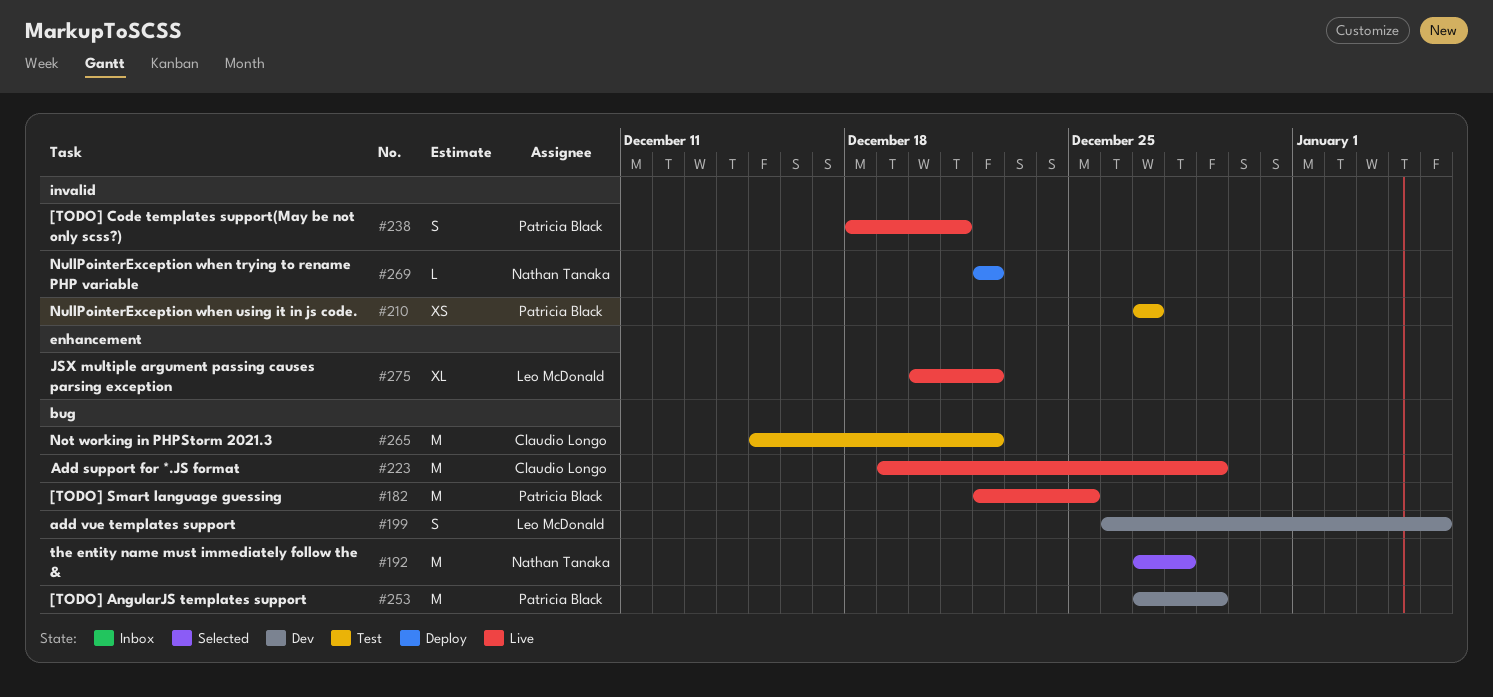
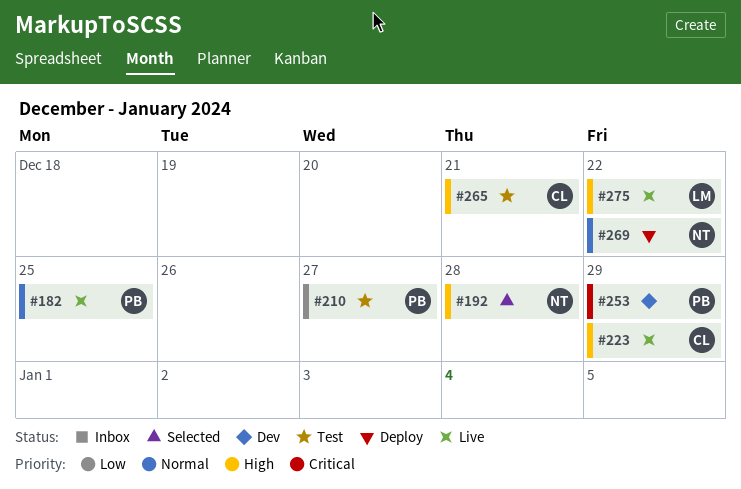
#199: present -> none
#238: present -> none
#265, due: Dec 22 -> Dec 21

